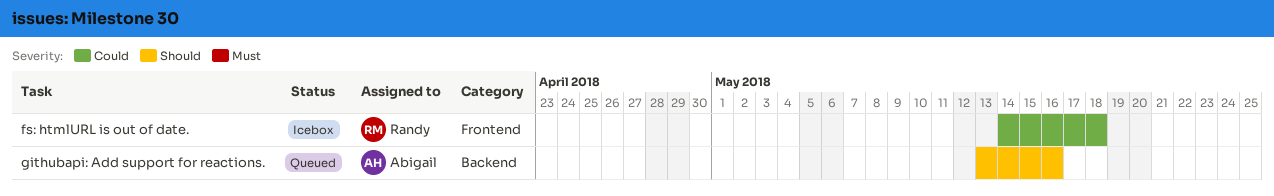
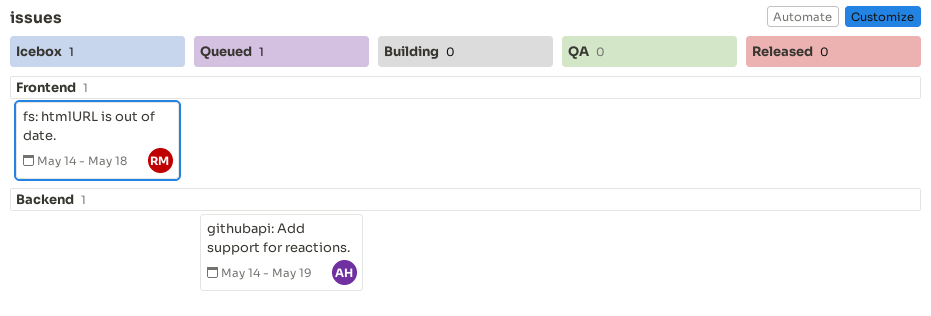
githubapi: Add support for reactions., start: May 13 -> May 14
githubapi: Add support for reactions., due: May 16 -> May 19

